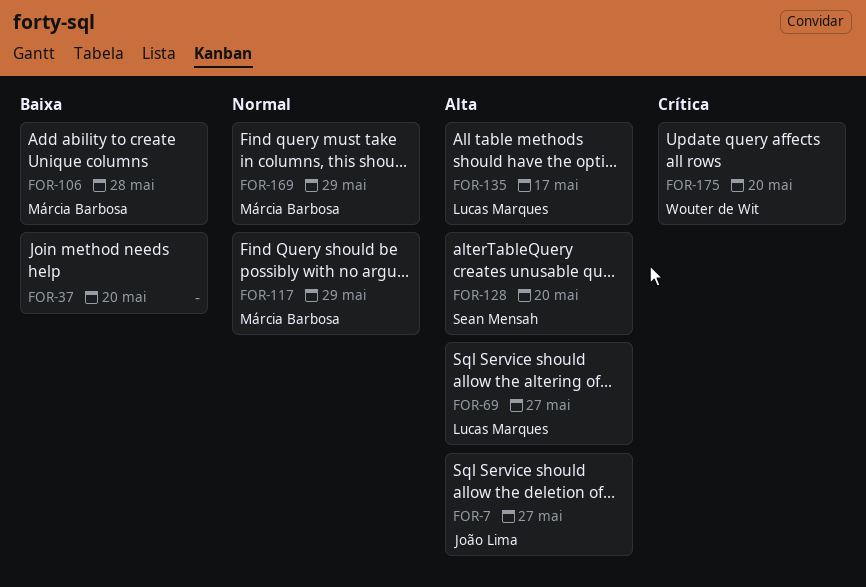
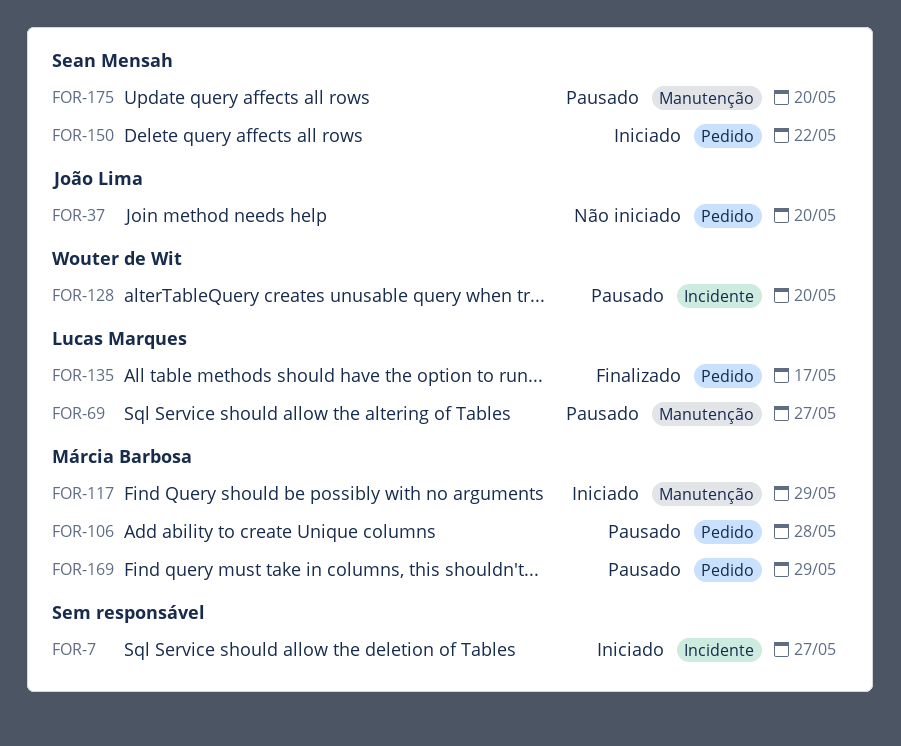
FOR-7, owner: João Lima -> none
FOR-37, owner: none -> João Lima
FOR-128, owner: Sean Mensah -> Wouter de Wit
FOR-150: none -> present
FOR-175, owner: Wouter de Wit -> Sean Mensah

